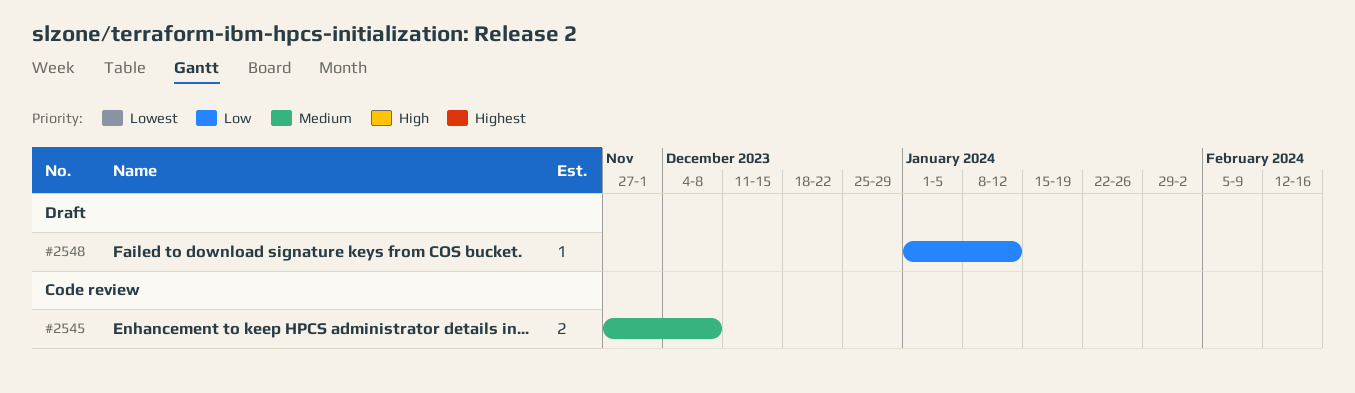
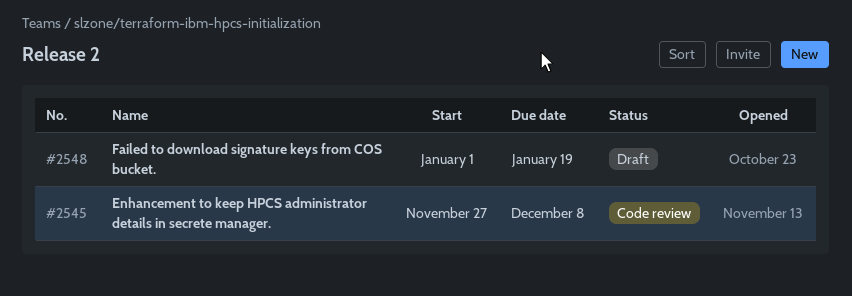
#2548, due: Jan 12 -> Jan 19

